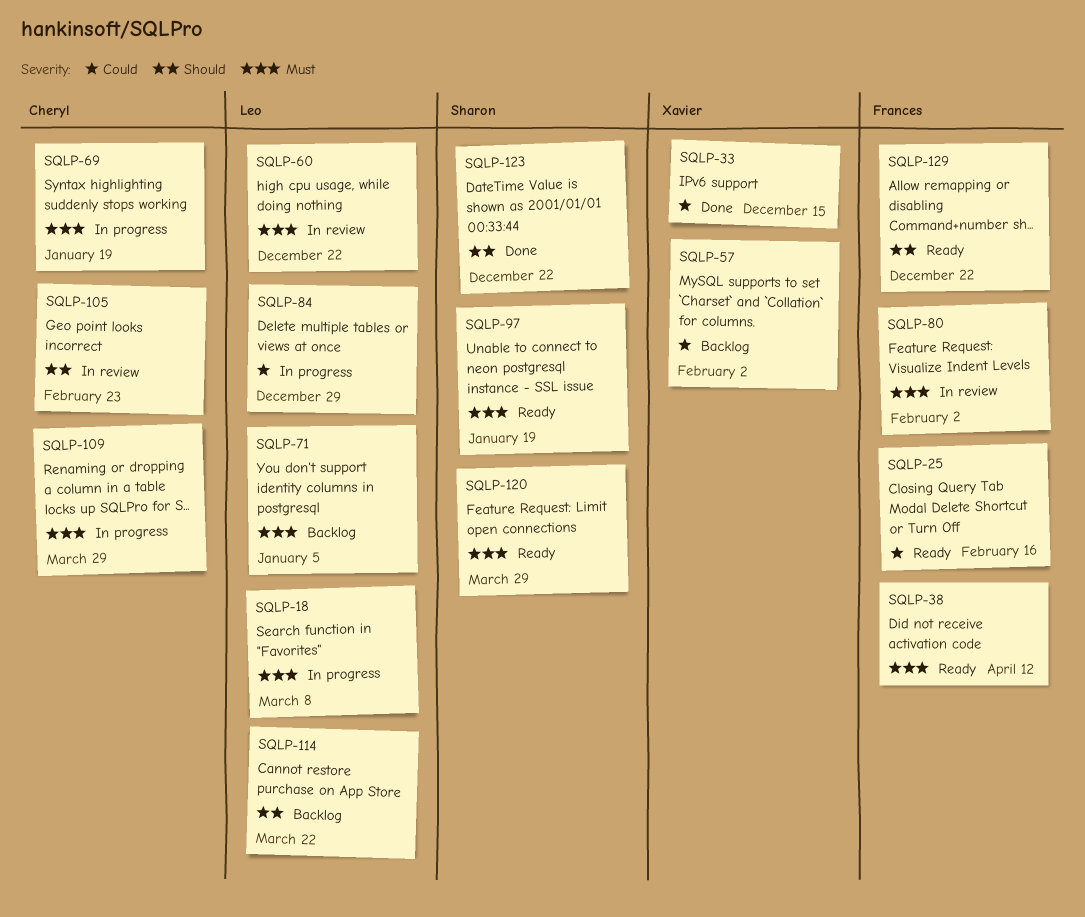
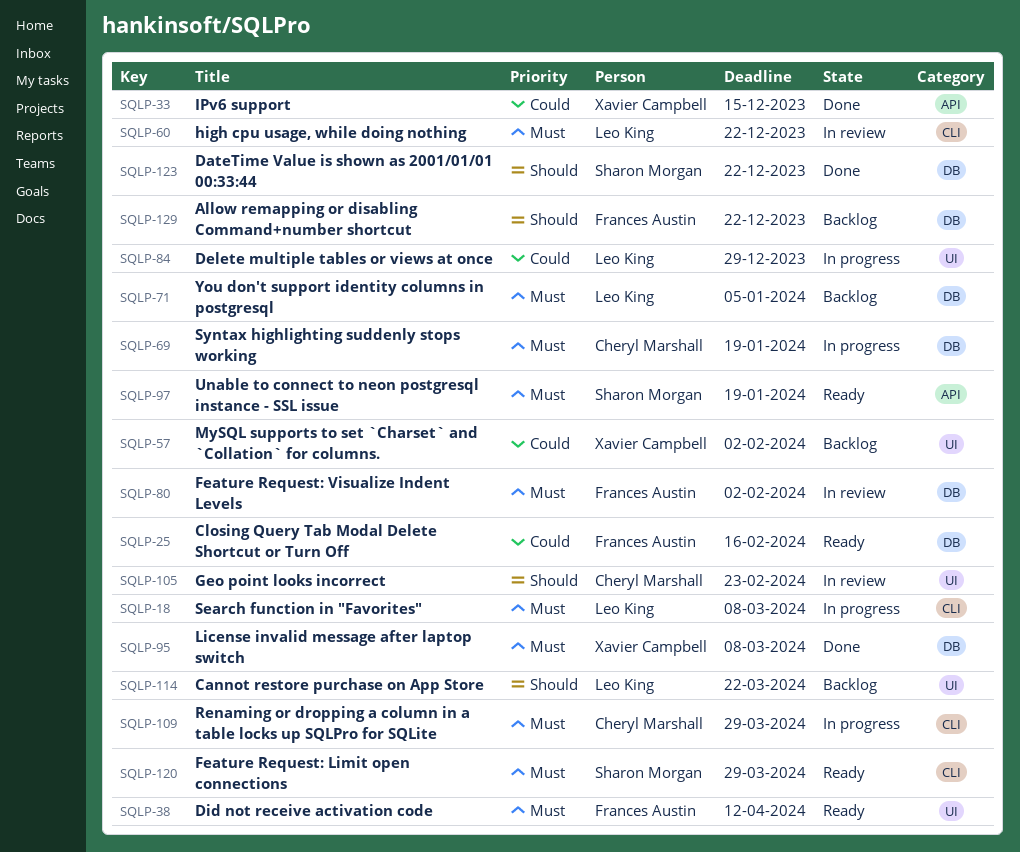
SQLP-95: none -> present
SQLP-129, status: Ready -> Backlog

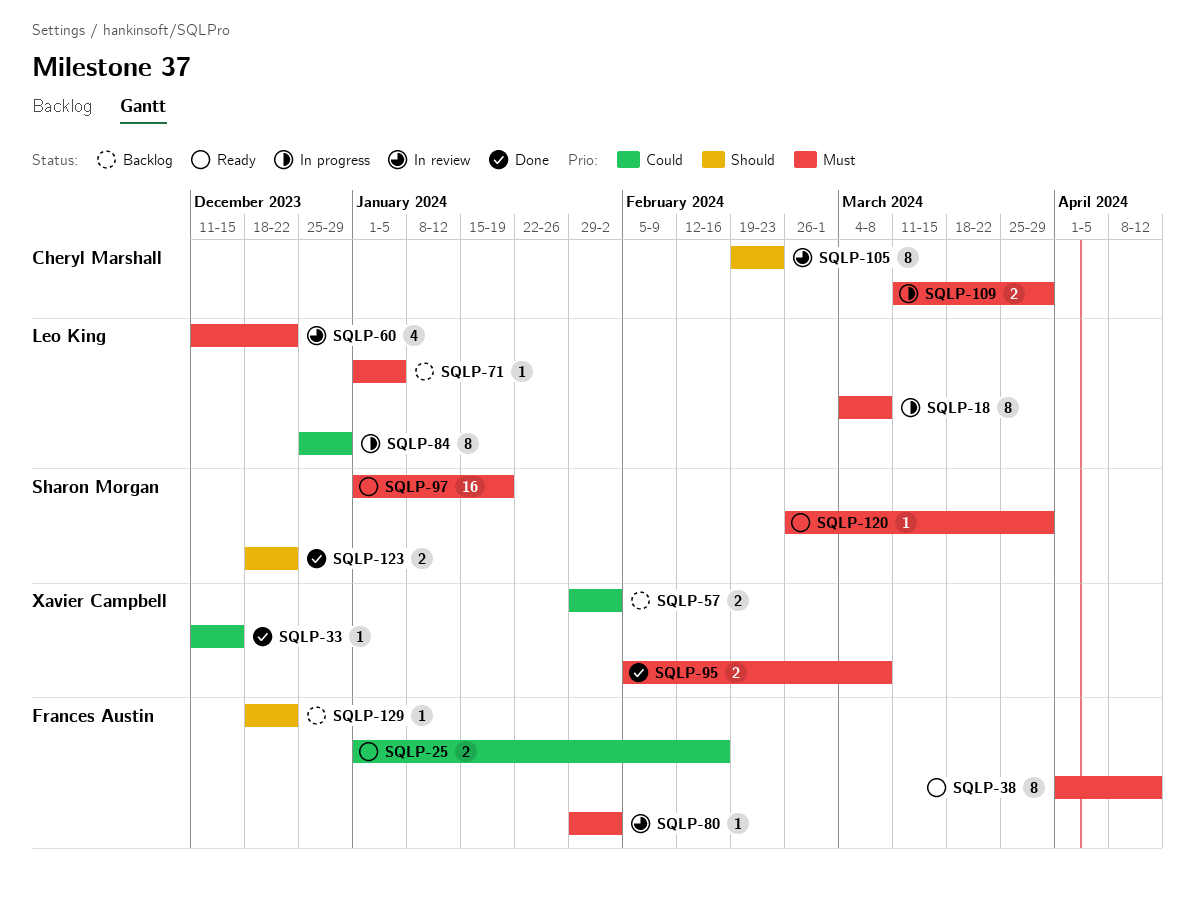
SQLP-69: present -> none
SQLP-114: present -> none

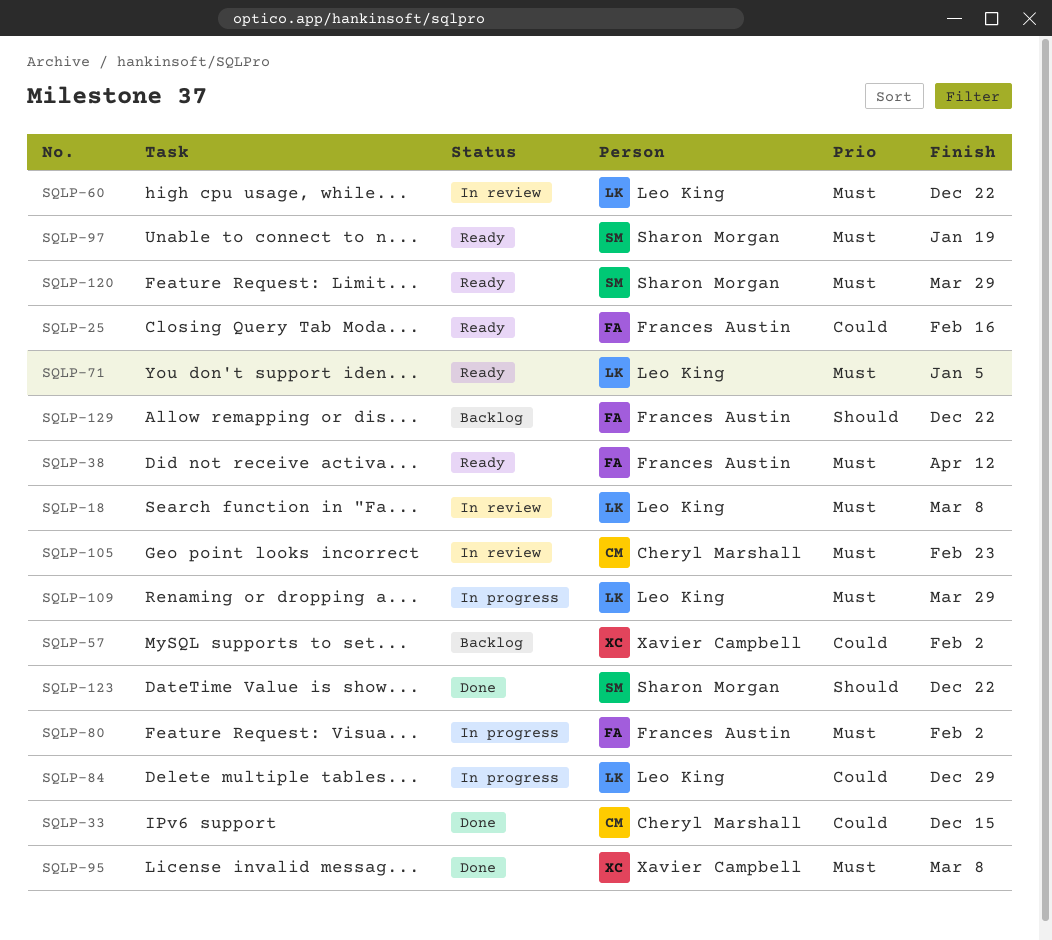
SQLP-18, status: In progress -> In review
SQLP-33, owner: Xavier Campbell -> Cheryl Marshall
SQLP-71, status: Backlog -> Ready
SQLP-80, status: In review -> In progress
SQLP-105, priority: Should -> Must
SQLP-109, owner: Cheryl Marshall -> Leo King

